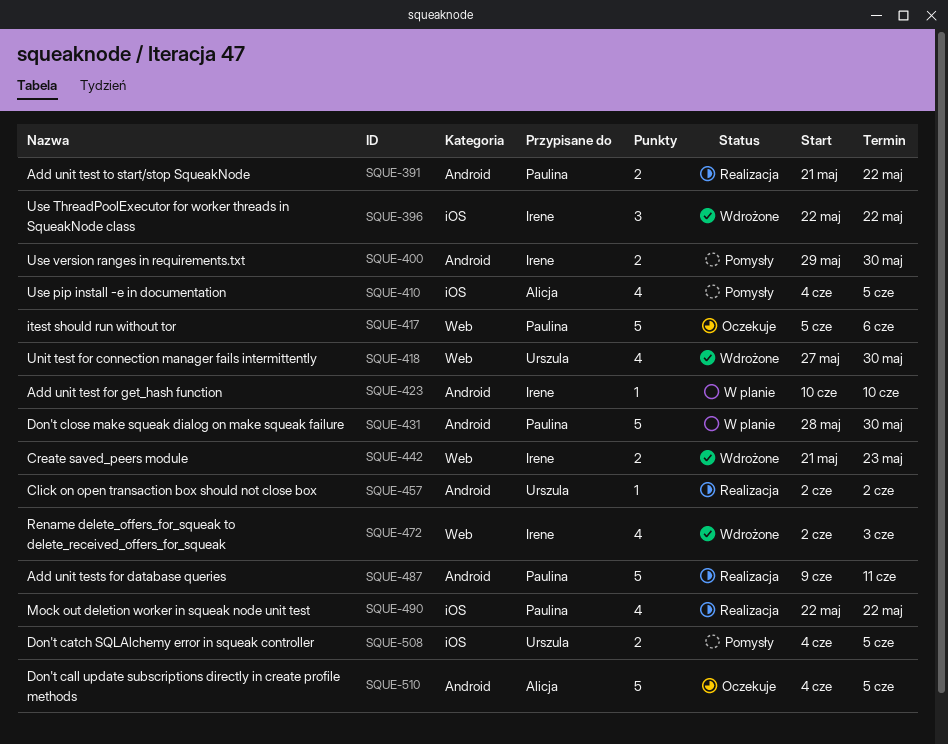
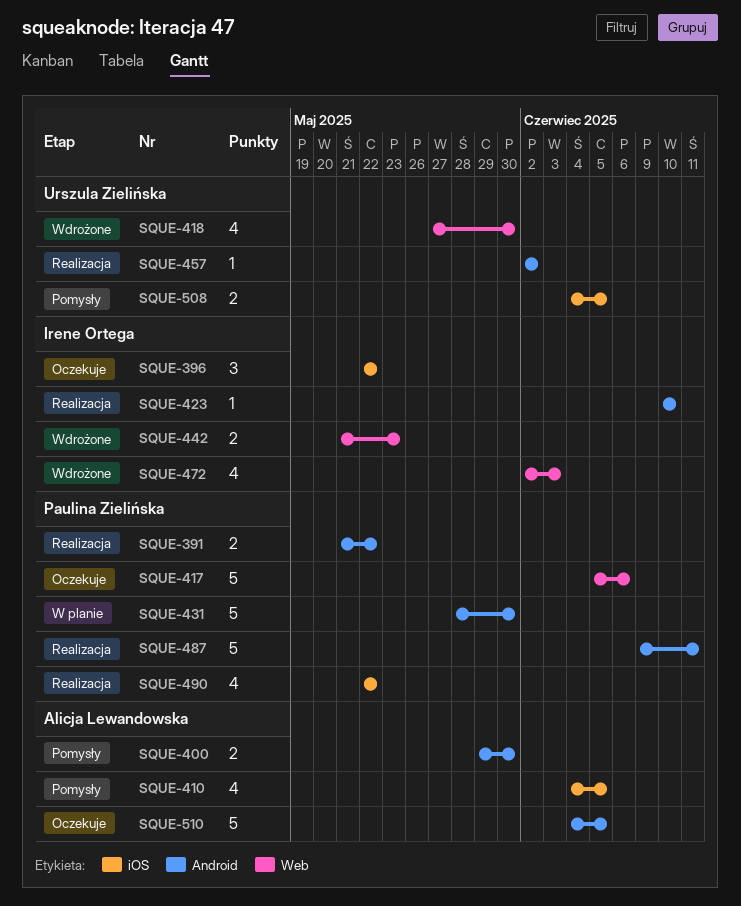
SQUE-396, status: Wdrożone -> Oczekuje
SQUE-400, owner: Irene Ortega -> Alicja Lewandowska
SQUE-423, status: W planie -> Realizacja

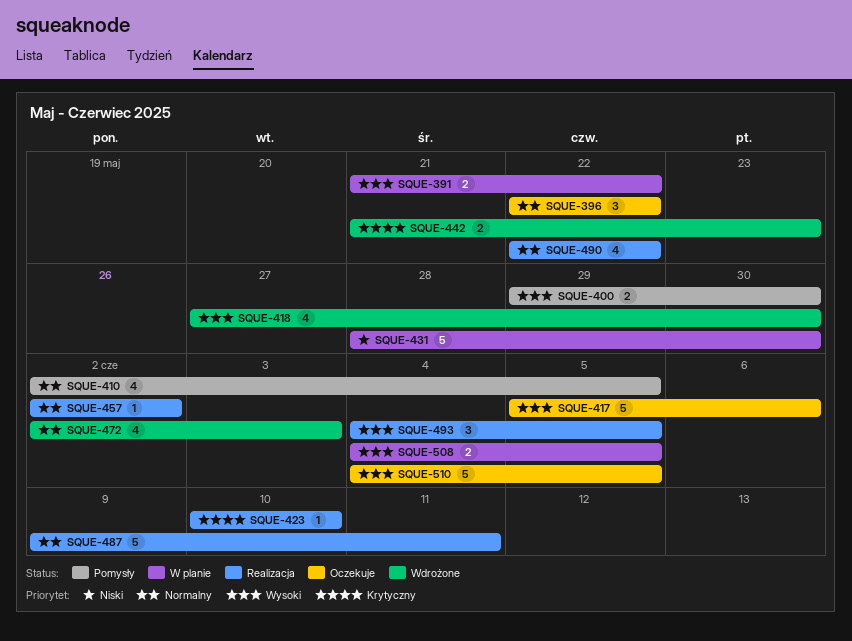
SQUE-391, status: Realizacja -> W planie
SQUE-410, start: Jun 4 -> Jun 2
SQUE-493: none -> present
SQUE-508, status: Pomysły -> W planie

